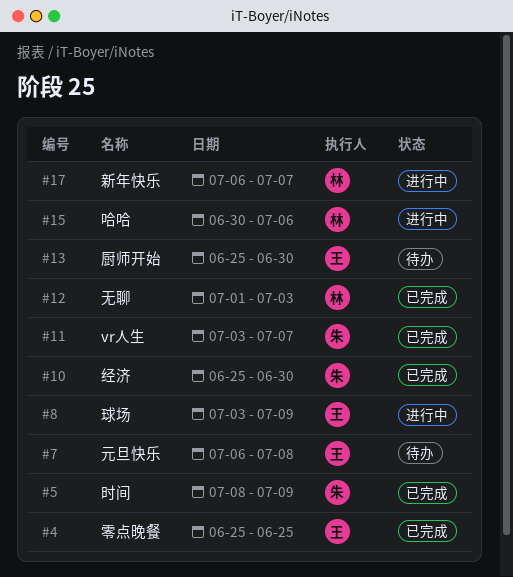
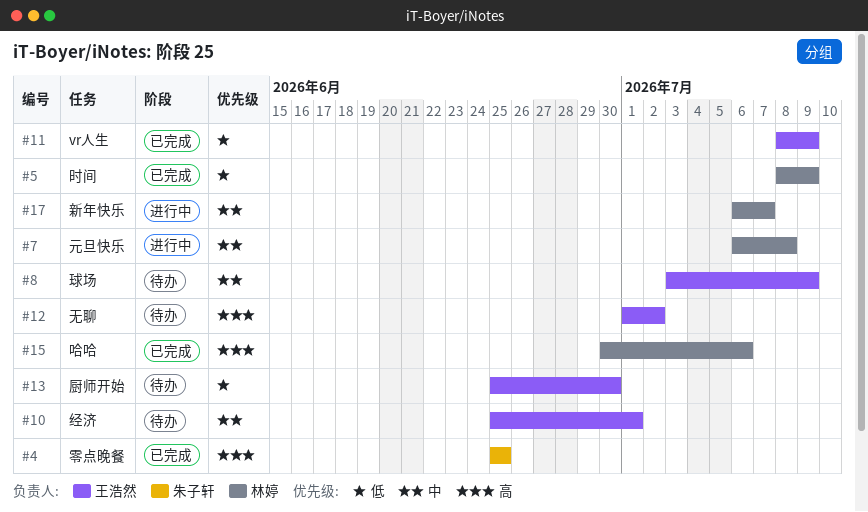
#4, owner: 王浩然 -> 朱子轩
#5, owner: 朱子轩 -> 林婷
#7, status: 待办 -> 进行中
#7, owner: 王浩然 -> 林婷
#8, status: 进行中 -> 待办
#10, status: 已完成 -> 待办
#10, owner: 朱子轩 -> 王浩然
#10, due: Jun 30 -> Jul 1
#11, owner: 朱子轩 -> 王浩然
#11, start: Jul 3 -> Jul 8
#11, due: Jul 7 -> Jul 9
#12, status: 已完成 -> 待办
#12, owner: 林婷 -> 王浩然
#12, due: Jul 3 -> Jul 2
#15, status: 进行中 -> 已完成

